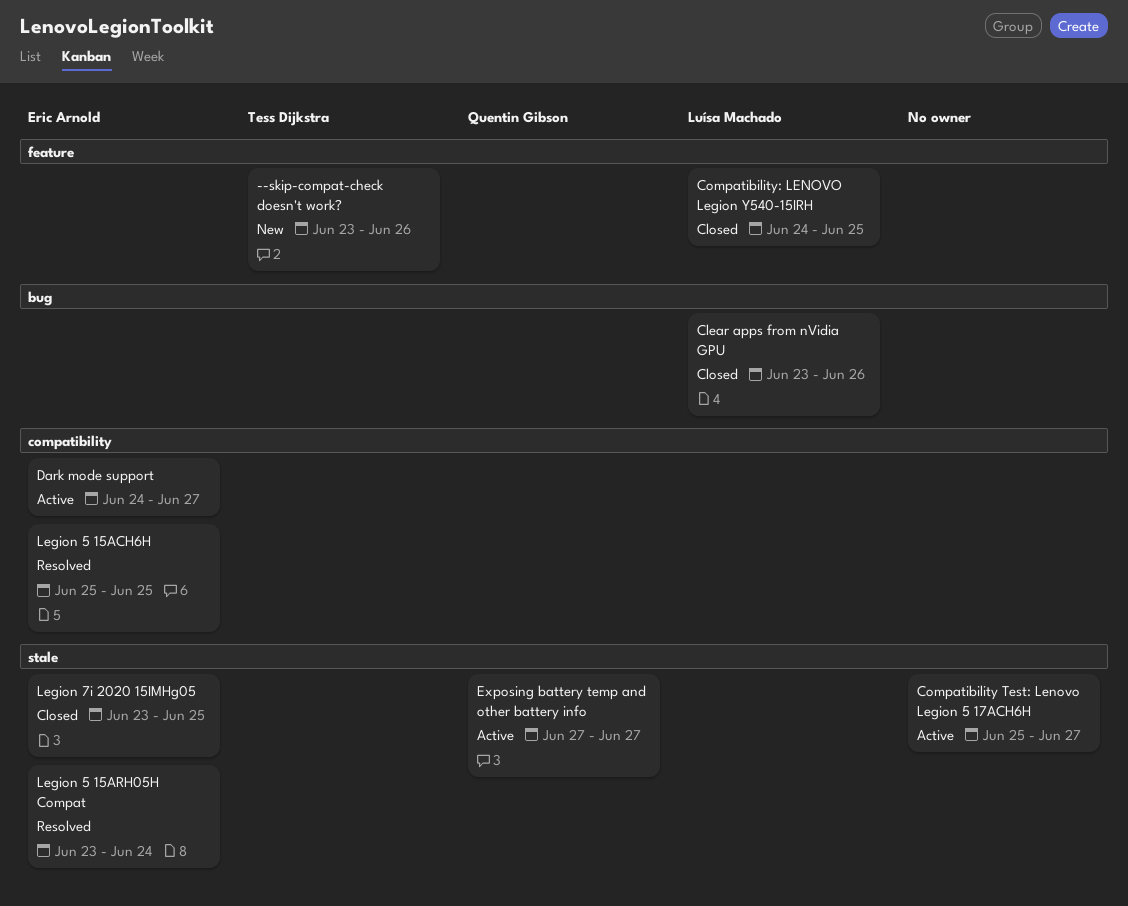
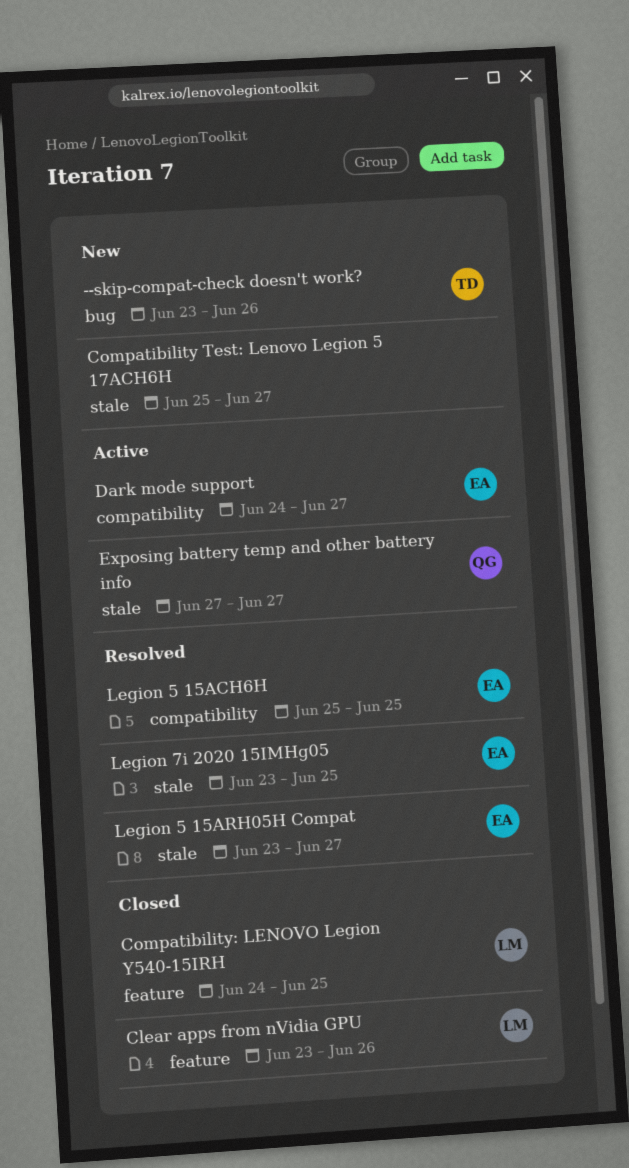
--skip-compat-check doesn't work?, label: feature -> bug
Clear apps from nVidia GPU, label: bug -> feature
Compatibility Test: Lenovo Legion 5 17ACH6H, status: Active -> New
Legion 5 15ARH05H Compat, due: Jun 24 -> Jun 27
Legion 7i 2020 15IMHg05, status: Closed -> Resolved

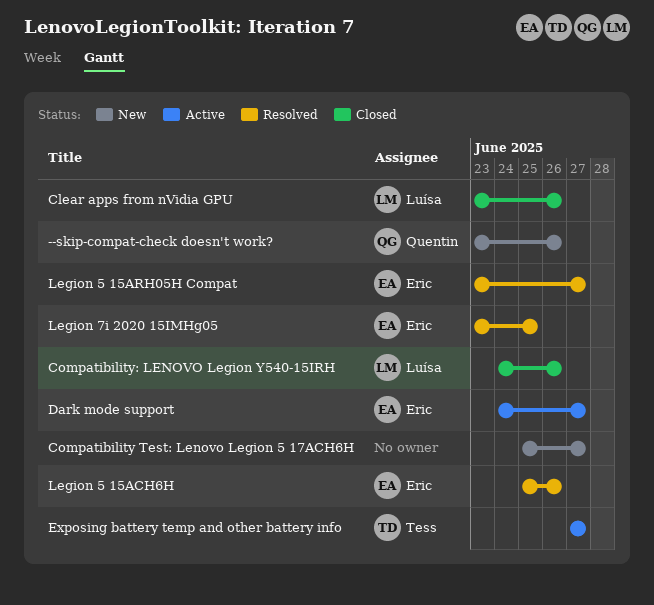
--skip-compat-check doesn't work?, owner: Tess -> Quentin
Compatibility: LENOVO Legion Y540-15IRH, due: Jun 25 -> Jun 26
Exposing battery temp and other battery info, owner: Quentin -> Tess
Legion 5 15ACH6H, due: Jun 25 -> Jun 26

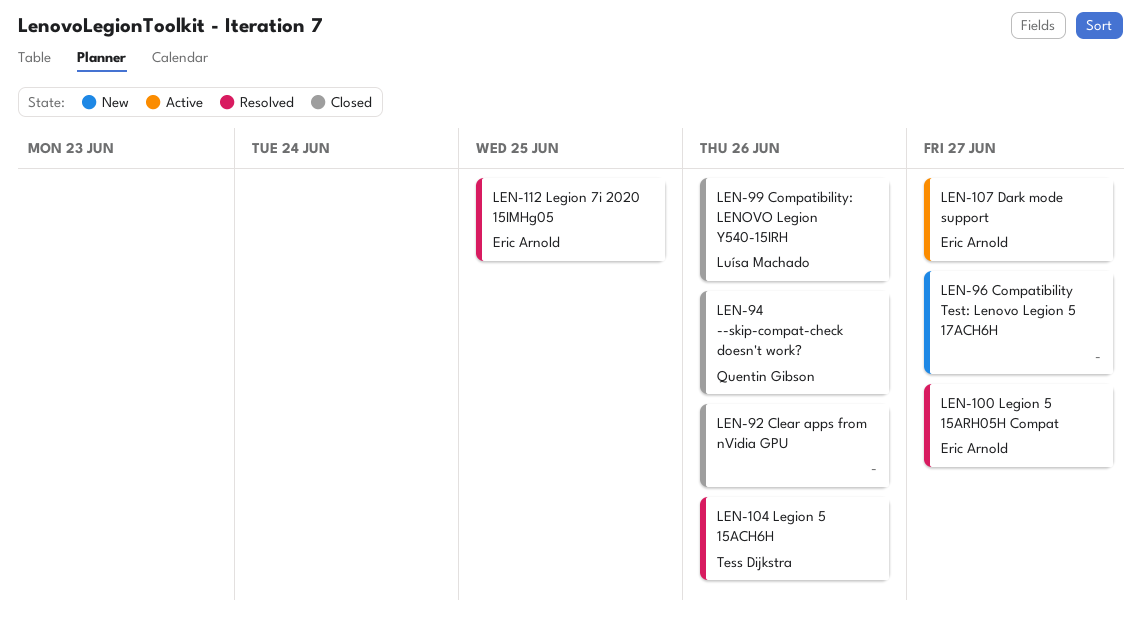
--skip-compat-check doesn't work?, status: New -> Closed
Clear apps from nVidia GPU, owner: Luísa Machado -> none
Exposing battery temp and other battery info: present -> none
Legion 5 15ACH6H, owner: Eric Arnold -> Tess Dijkstra

